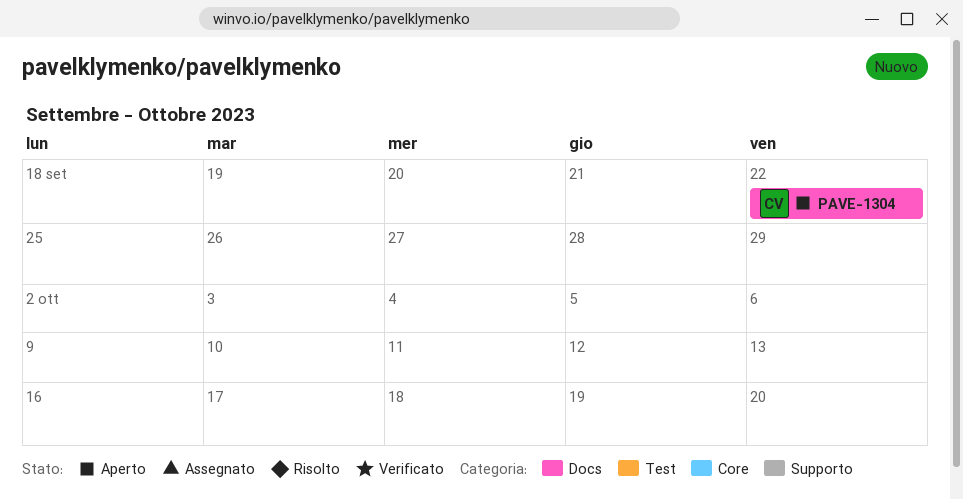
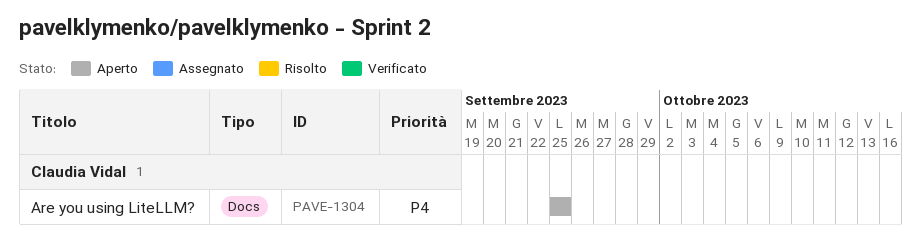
PAVE-1304, start: Sep 22 -> Sep 25
PAVE-1304, due: Sep 22 -> Sep 25

